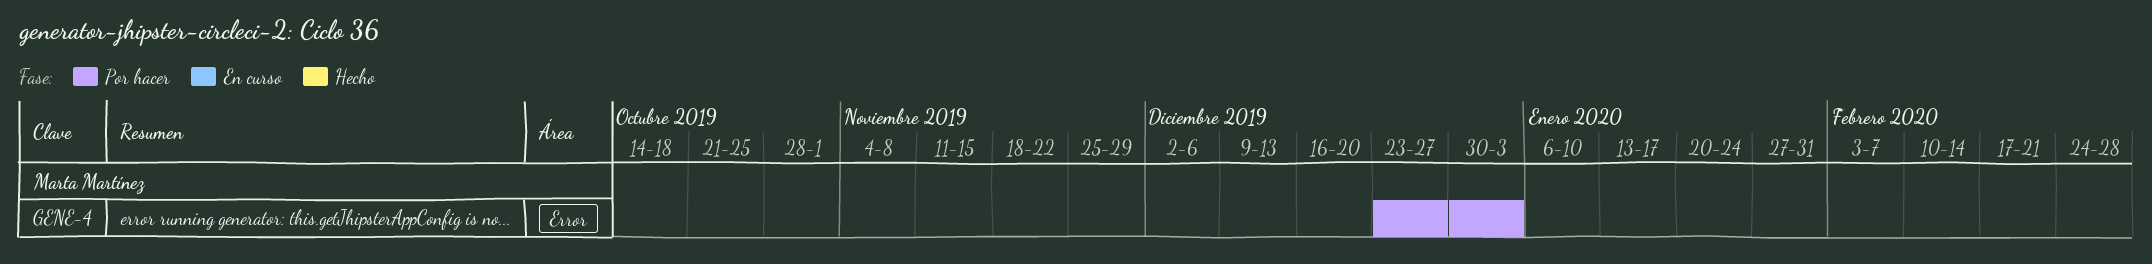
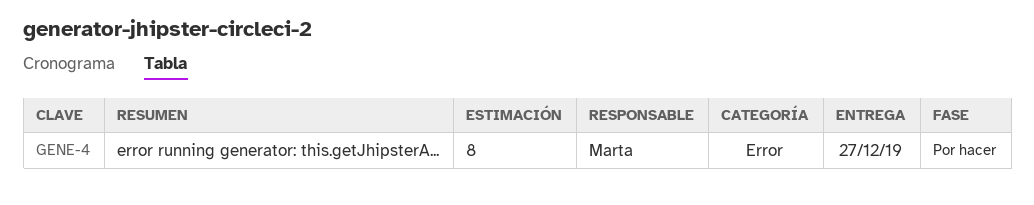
GENE-4, due: Jan 3 -> Dec 27

